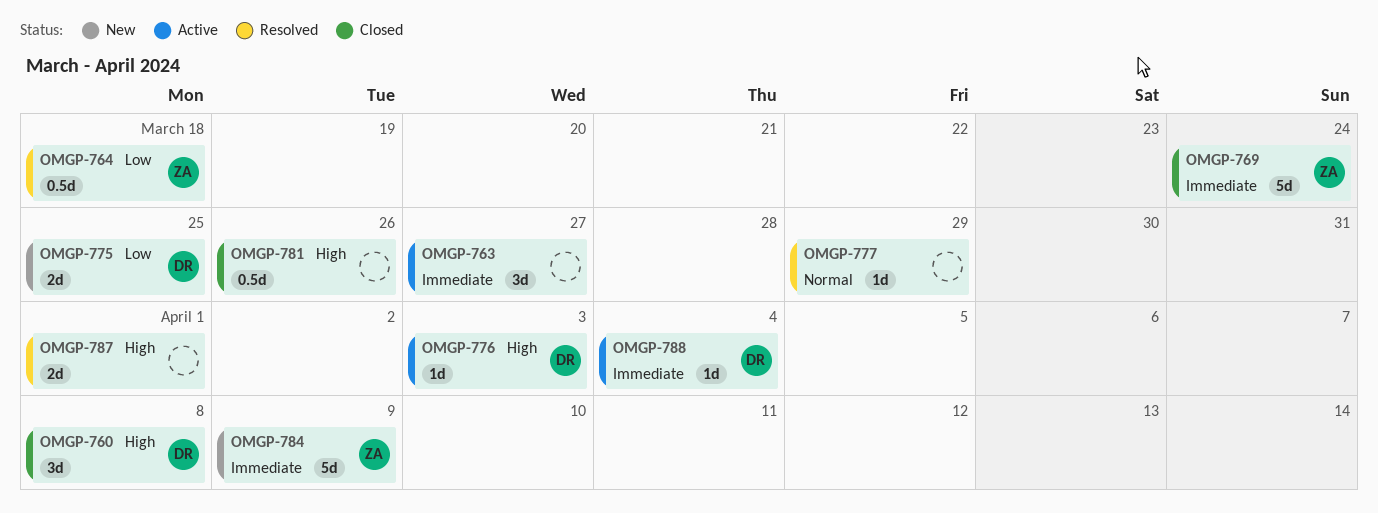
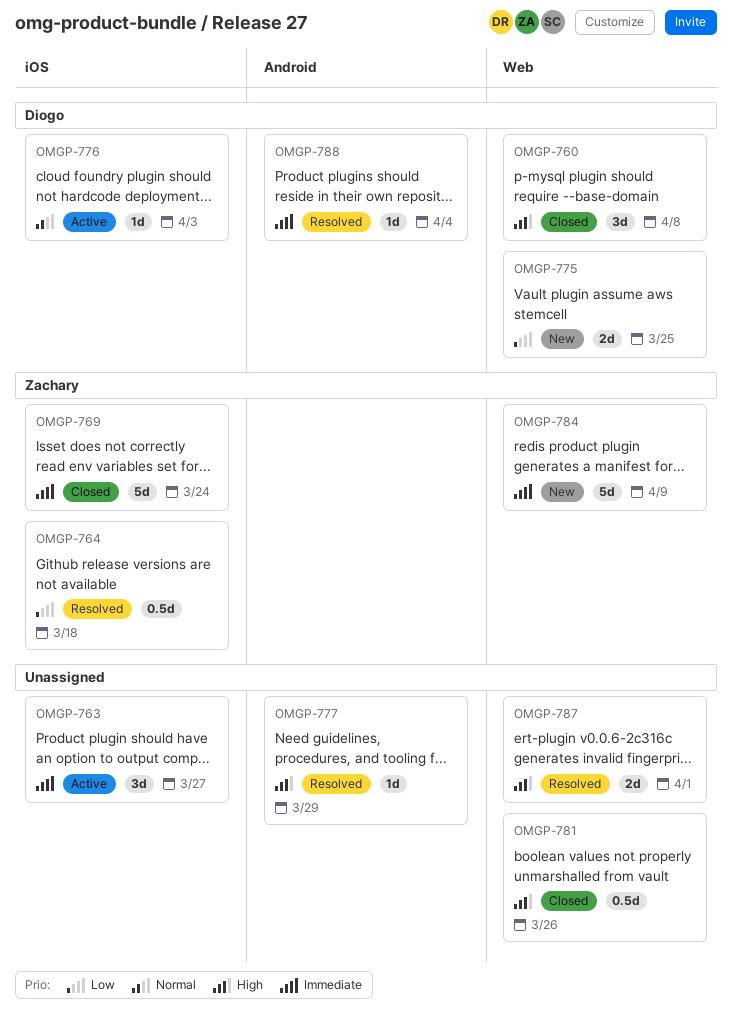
OMGP-776, priority: High -> Normal
OMGP-777, priority: Normal -> High
OMGP-788, status: Active -> Resolved

